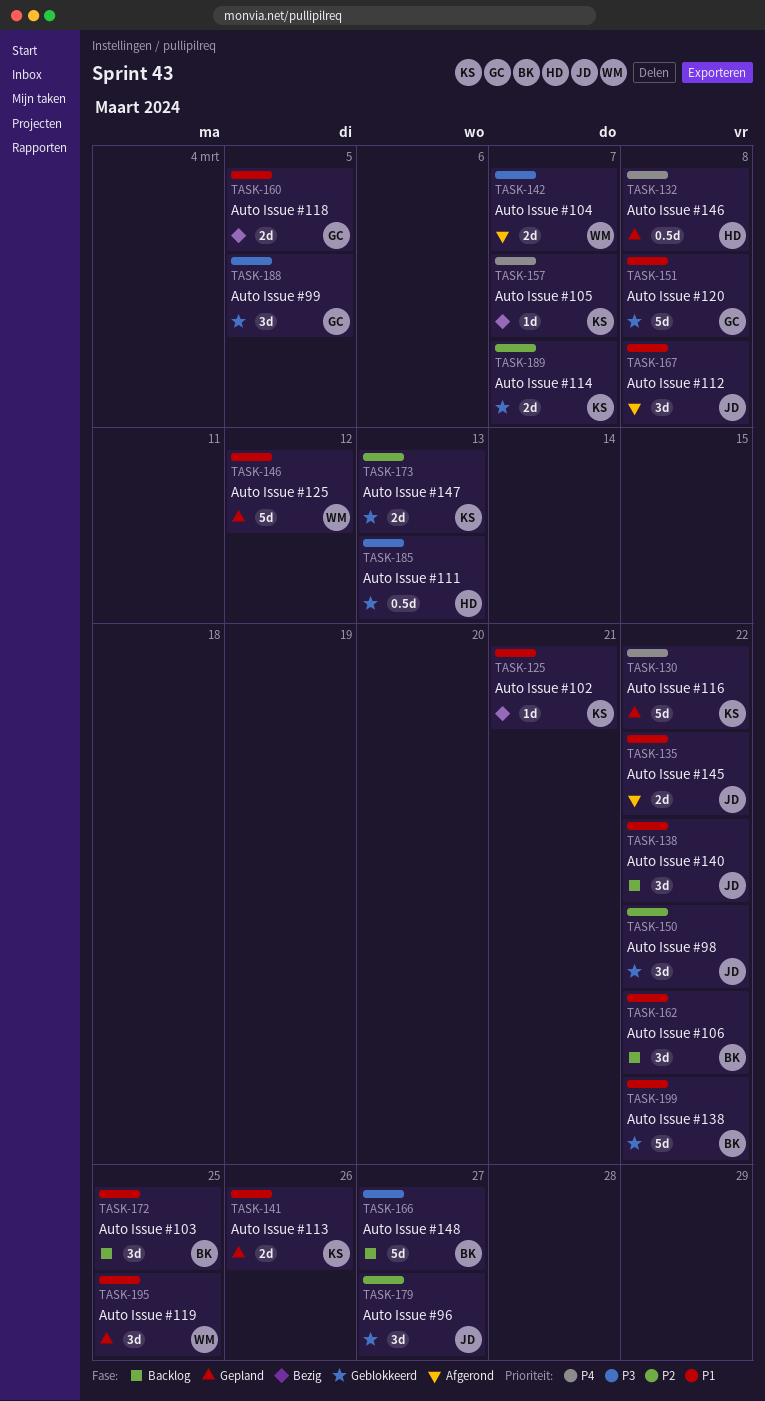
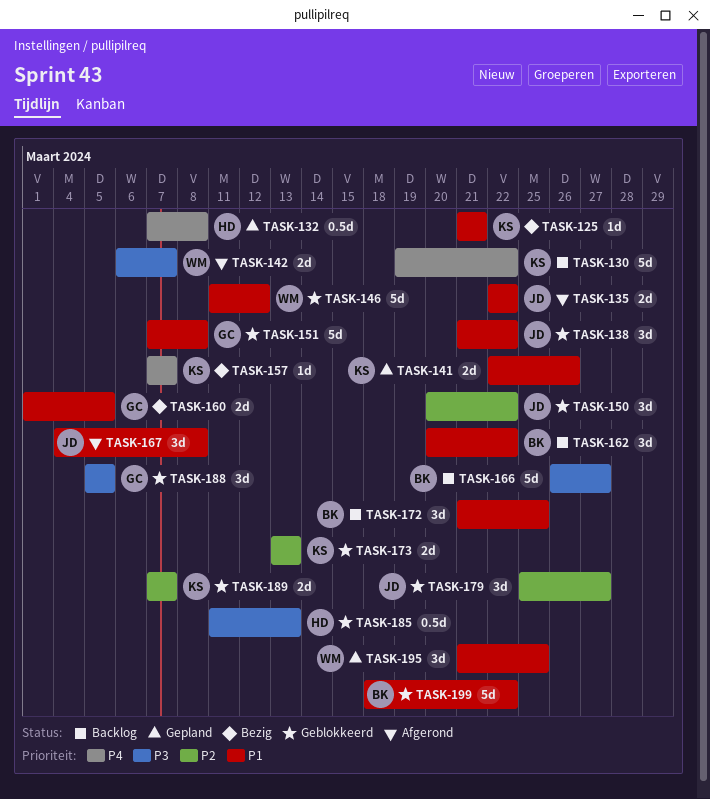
TASK-130, status: Gepland -> Backlog
TASK-138, status: Backlog -> Geblokkeerd
TASK-146, status: Gepland -> Geblokkeerd

